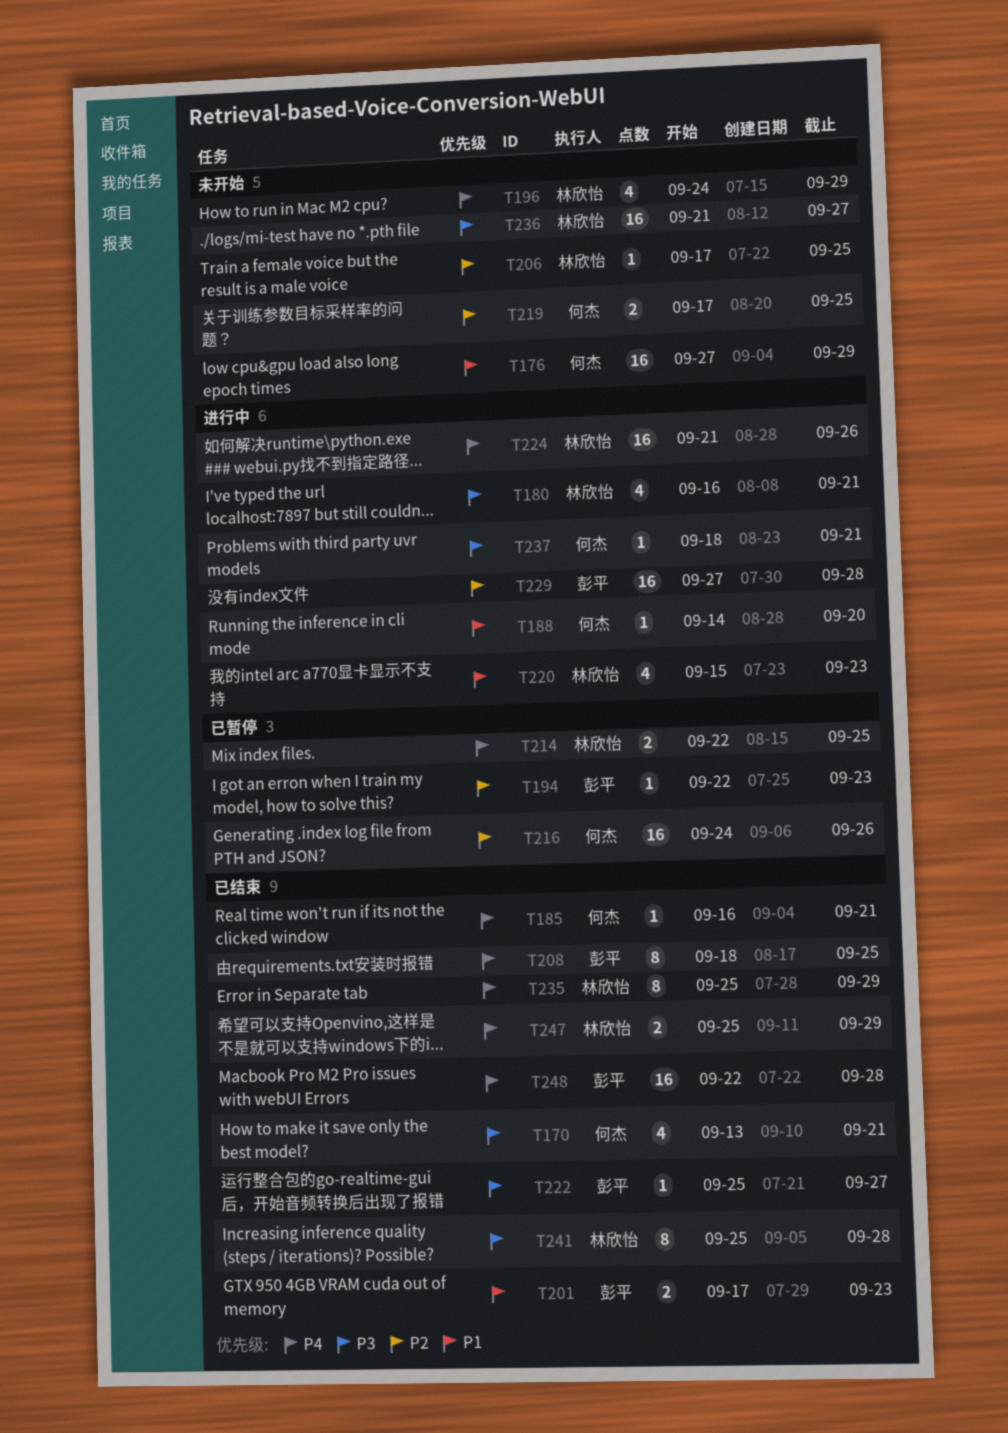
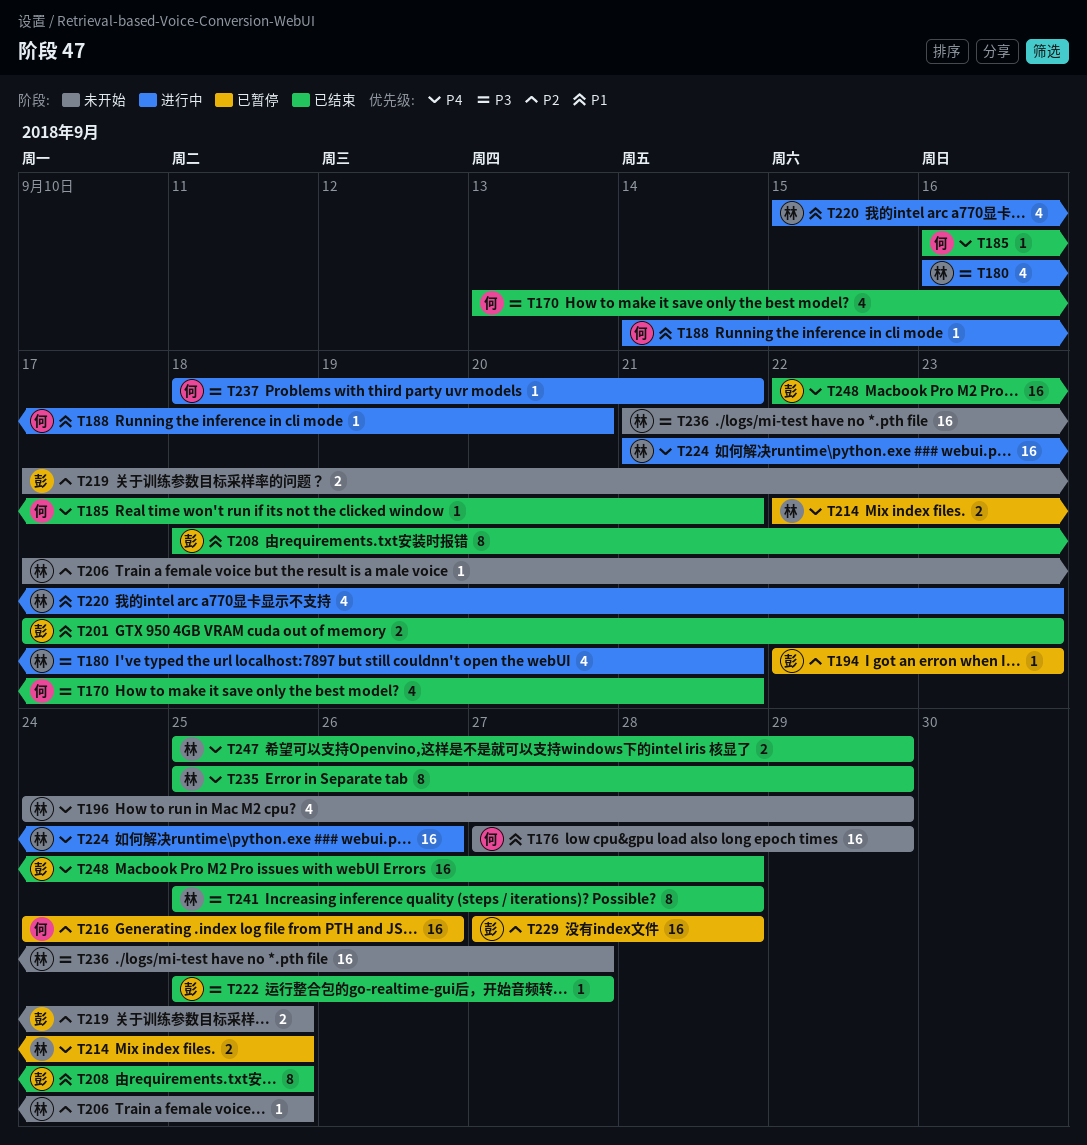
T208, priority: P4 -> P1
T219, owner: 何杰 -> 彭平
T229, status: 进行中 -> 已暂停

